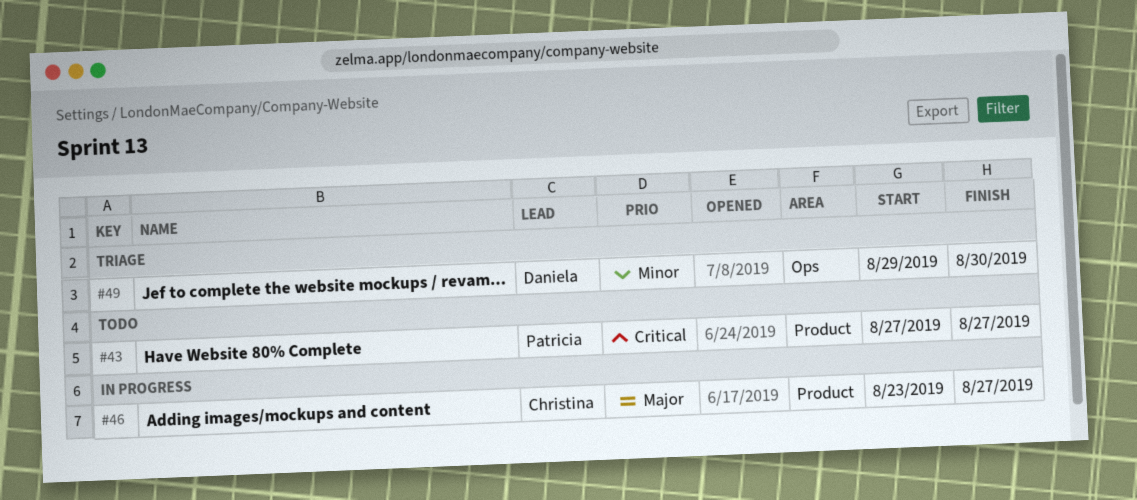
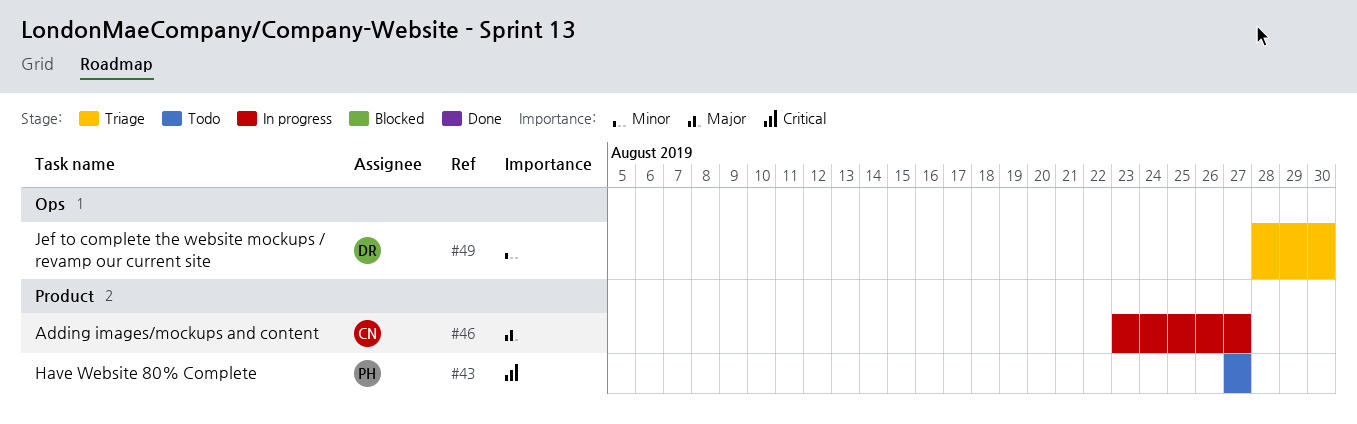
#49, start: Aug 29 -> Aug 28

